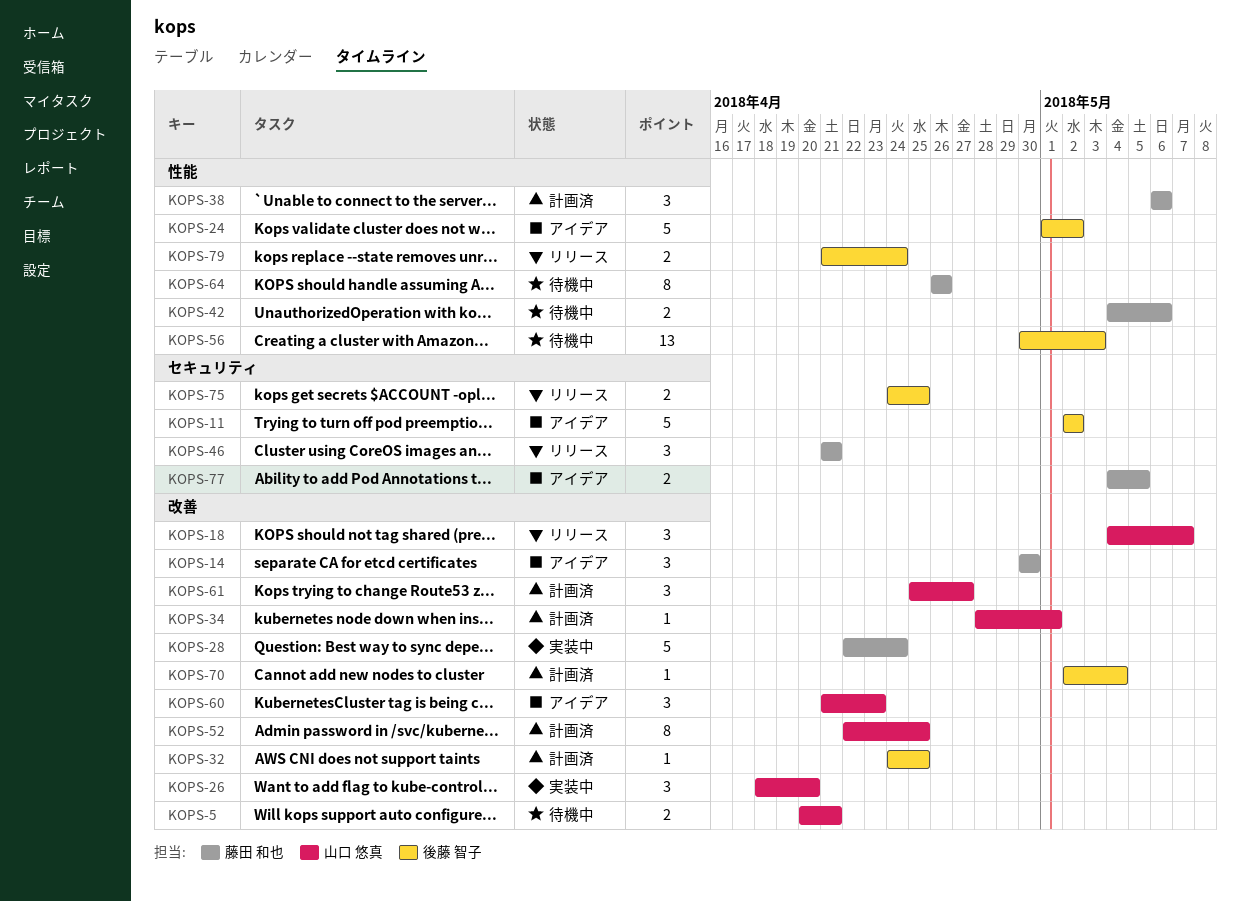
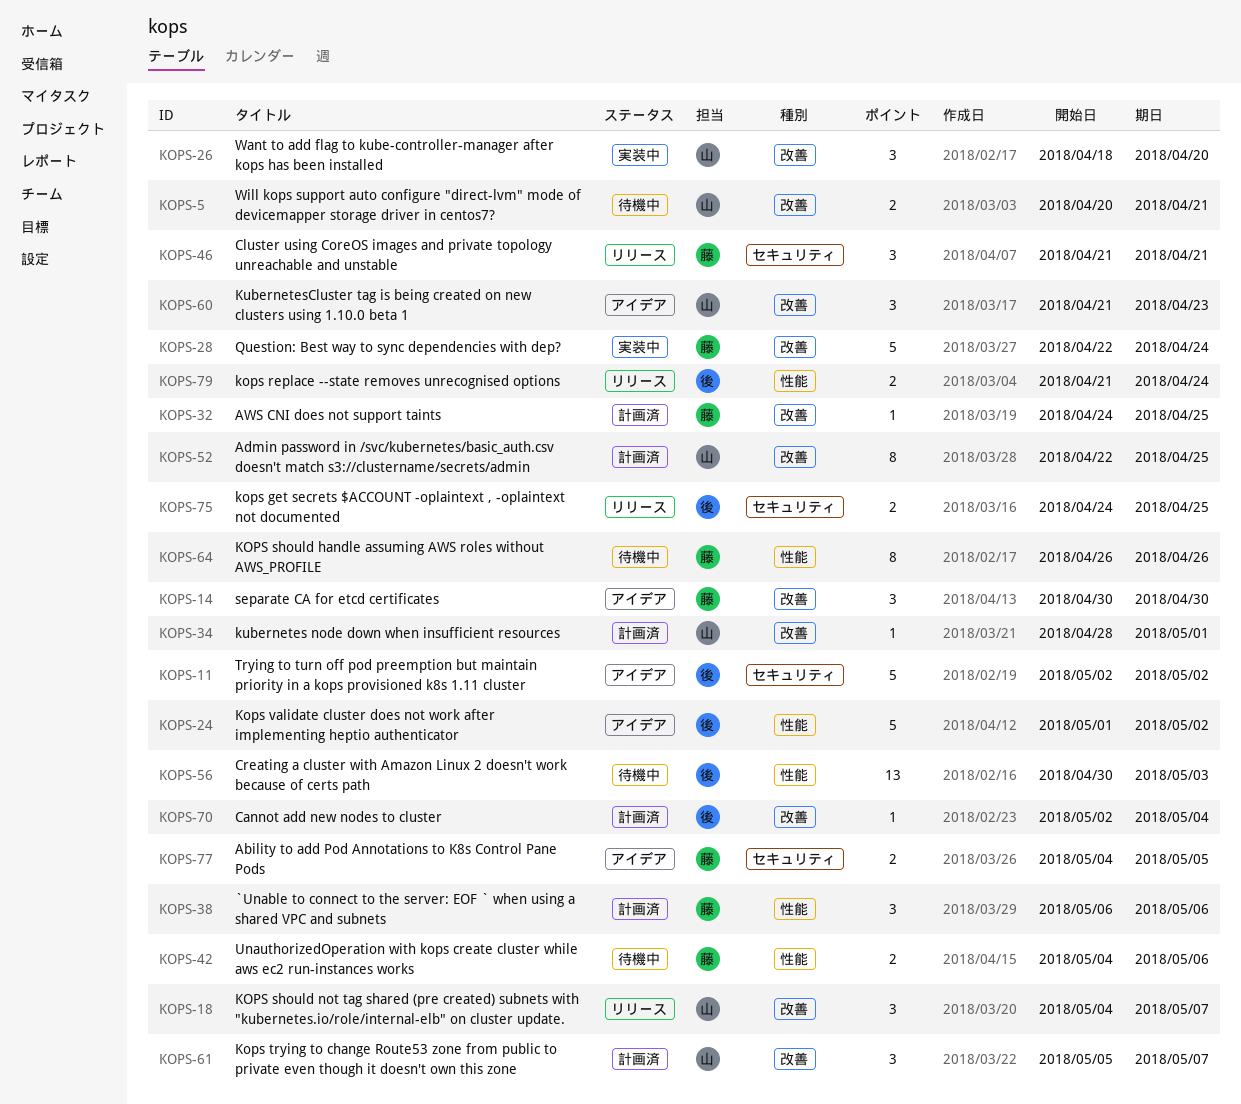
KOPS-32, owner: 後藤 智子 -> 藤田 和也
KOPS-61, start: Apr 25 -> May 5
KOPS-61, due: Apr 27 -> May 7

